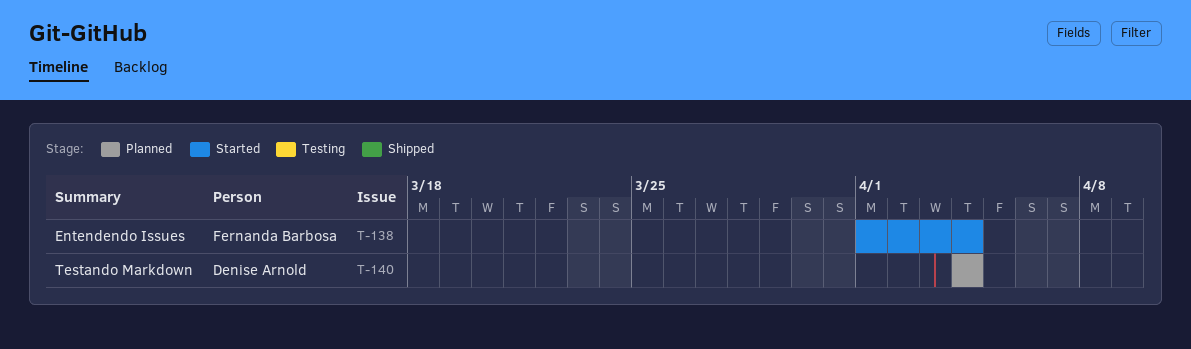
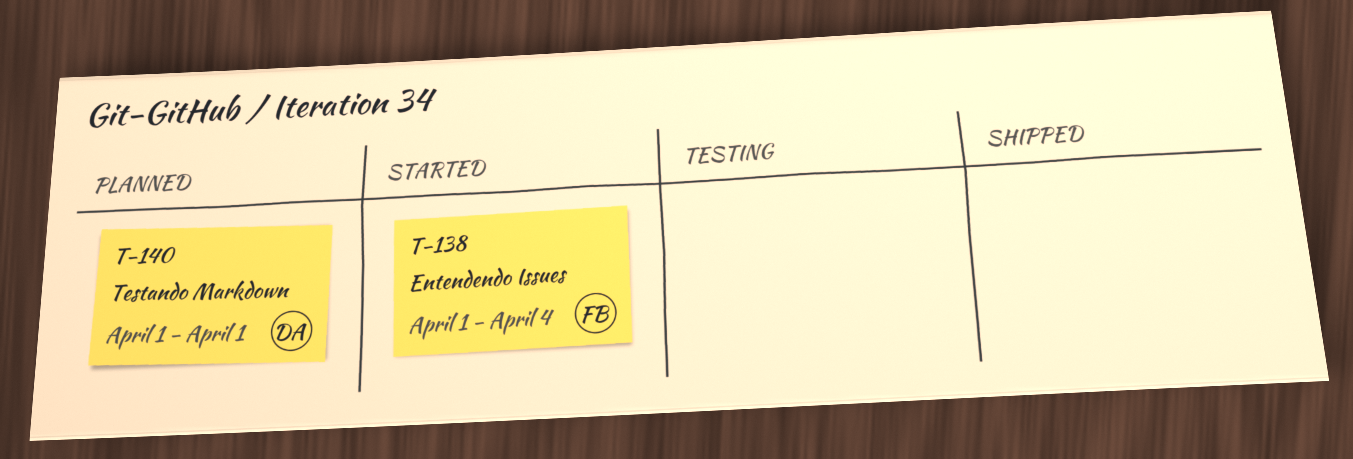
T-140, start: Apr 4 -> Apr 1
T-140, due: Apr 4 -> Apr 1

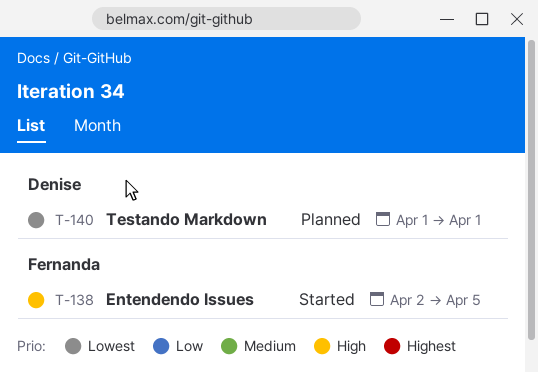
T-138, start: Apr 1 -> Apr 2
T-138, due: Apr 4 -> Apr 5

